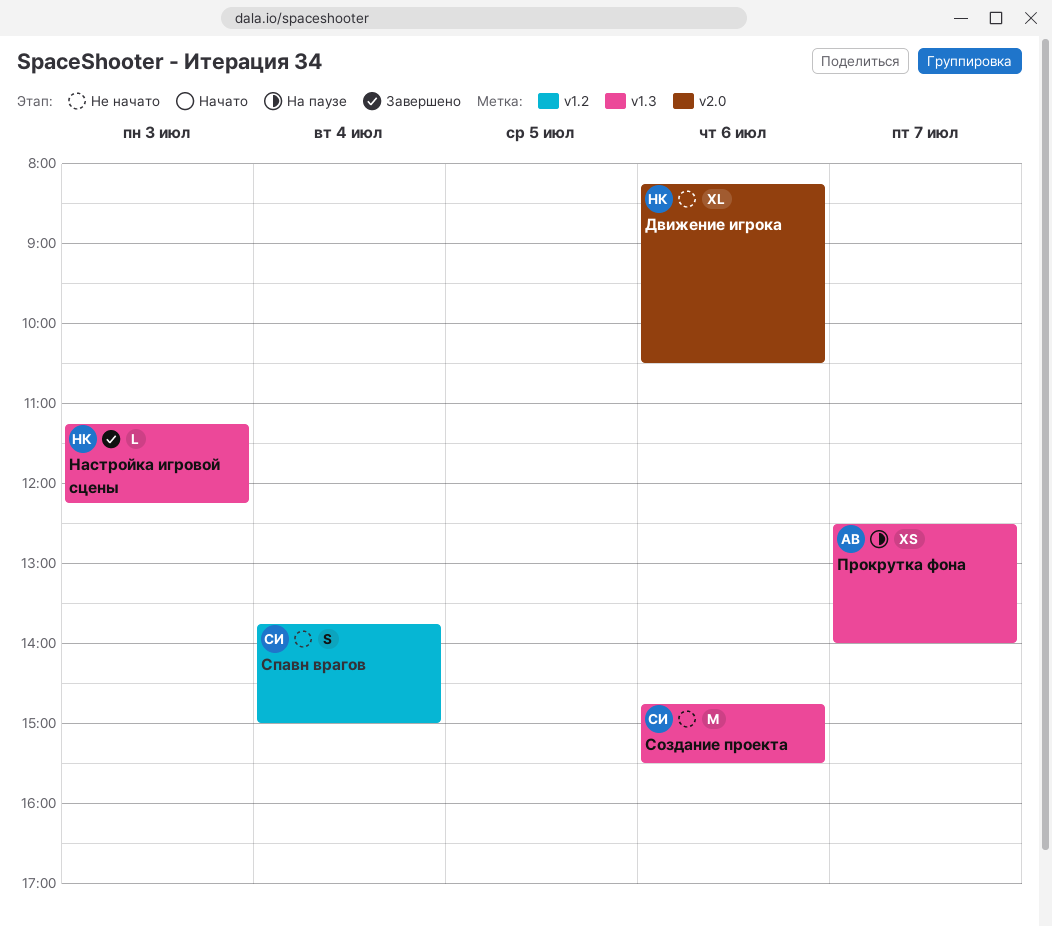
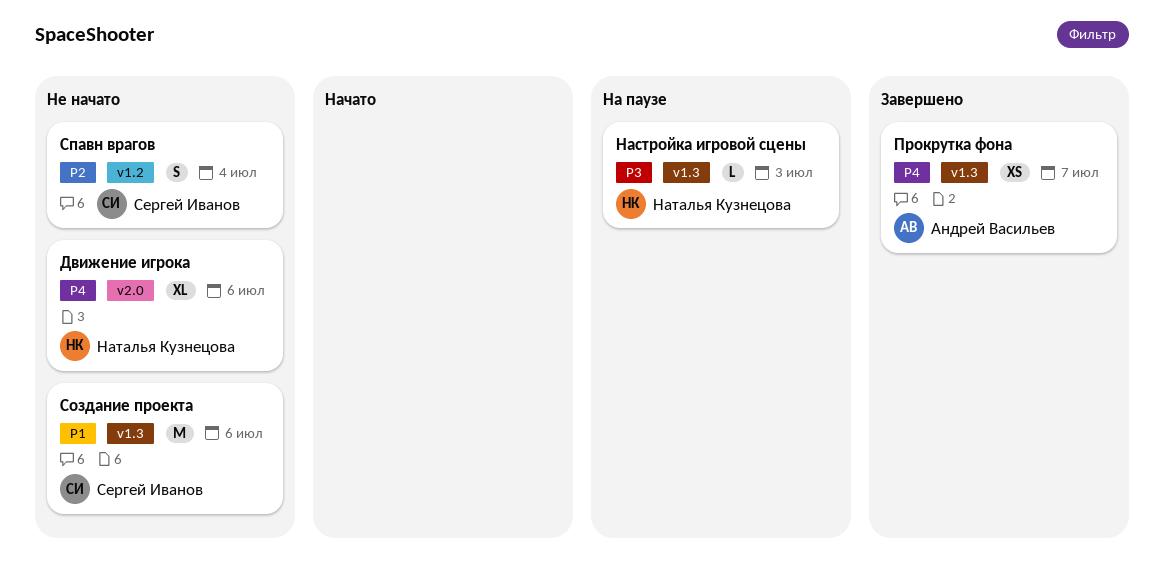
Настройка игровой сцены, status: Завершено -> На паузе
Прокрутка фона, status: На паузе -> Завершено

